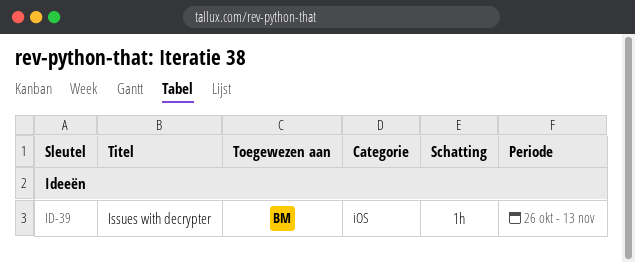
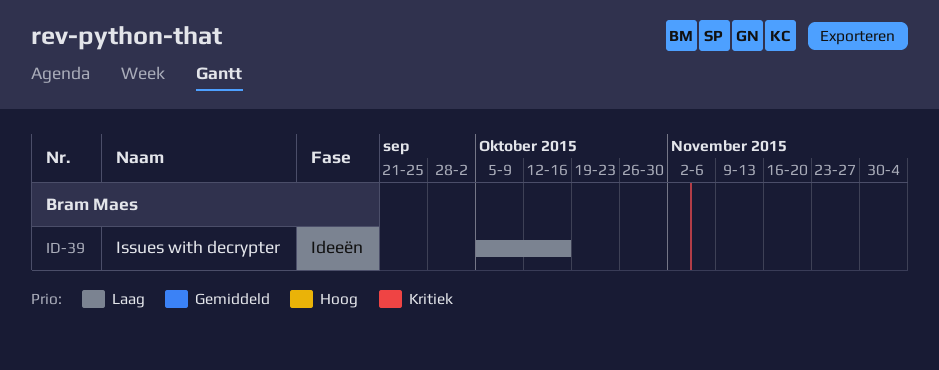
ID-39, start: Oct 26 -> Oct 5
ID-39, due: Nov 13 -> Oct 16

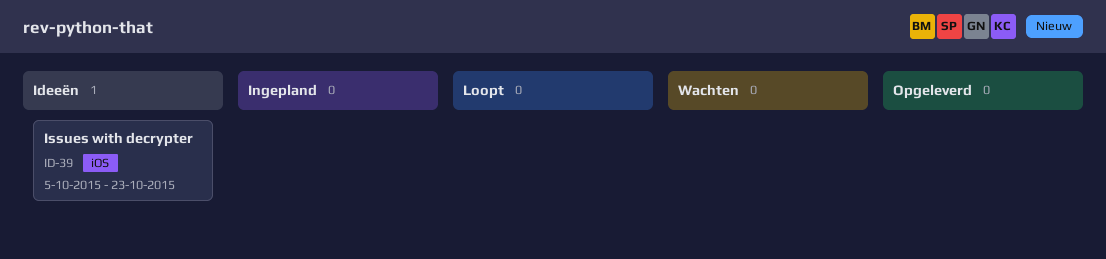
ID-39, due: Oct 16 -> Oct 23

